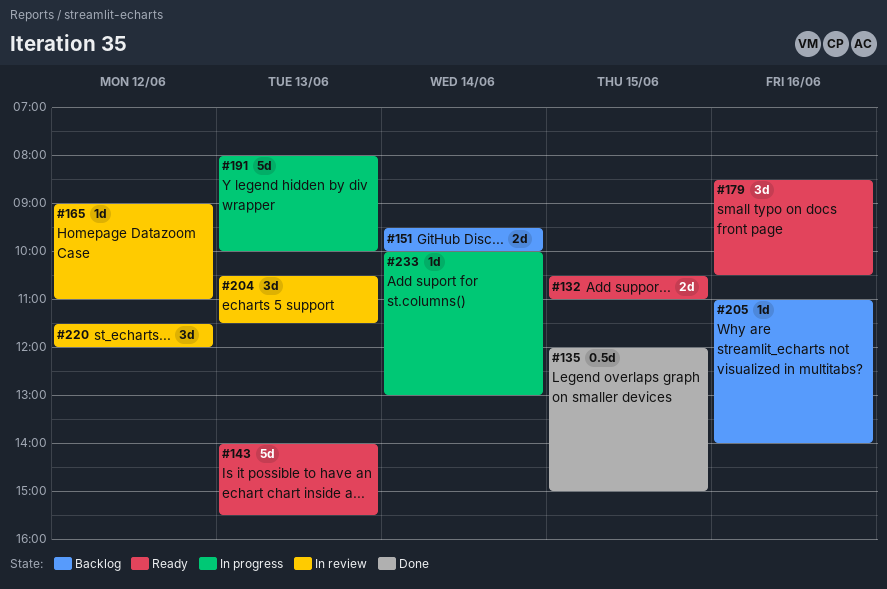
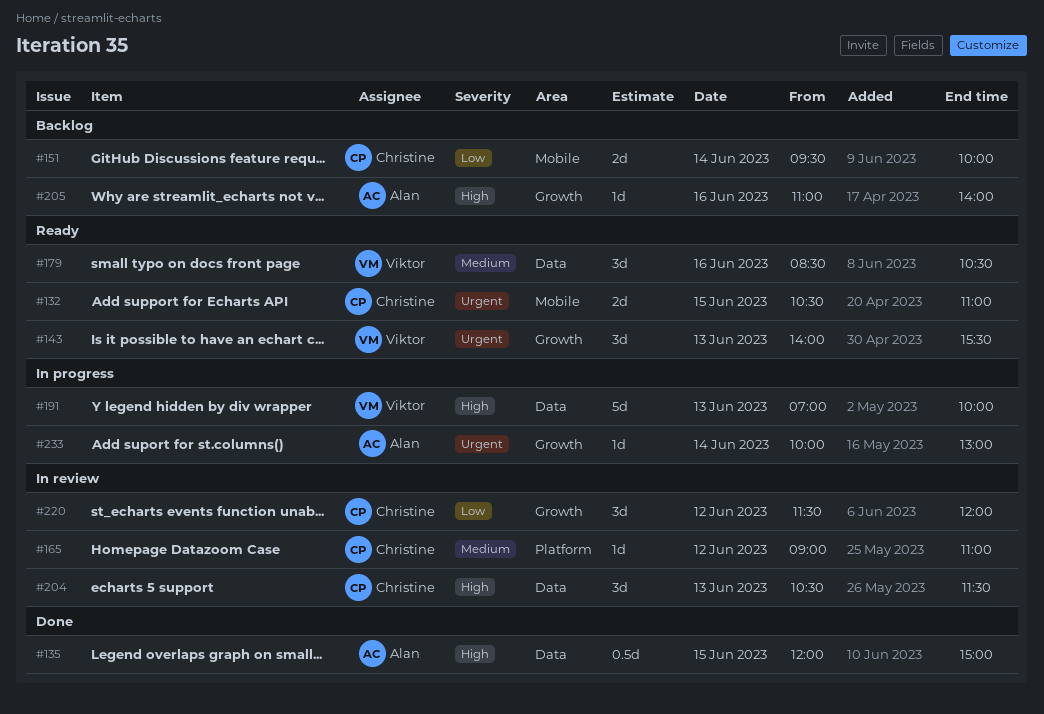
#143, estimate: 5d -> 3d
#191, begins: 08:00 -> 07:00

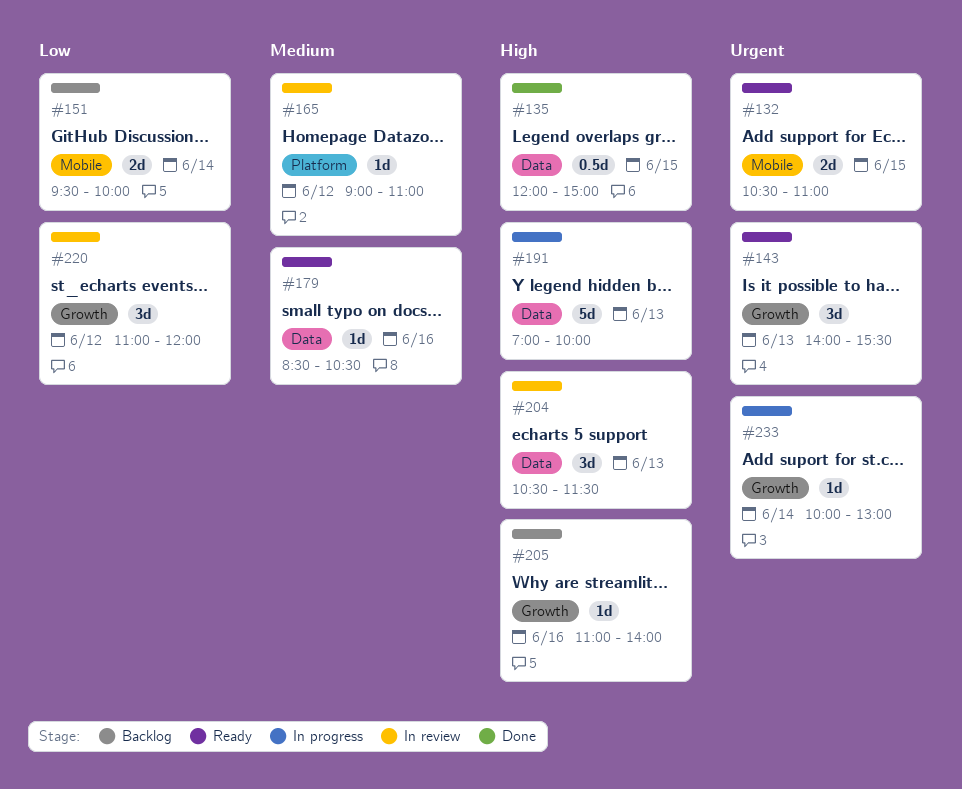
#179, estimate: 3d -> 1d
#220, begins: 11:30 -> 11:00

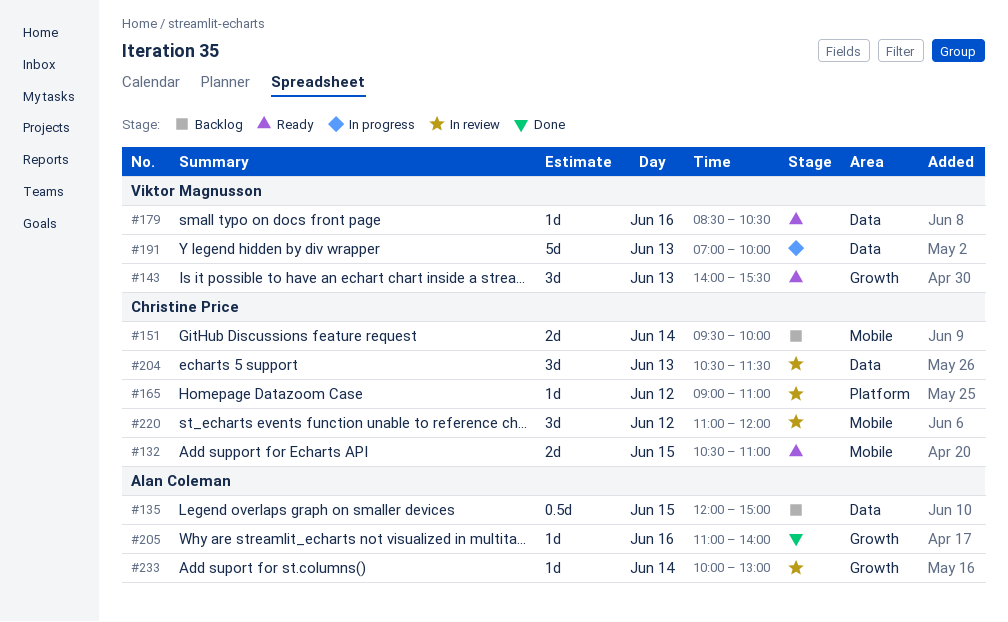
#135, status: Done -> Backlog
#205, status: Backlog -> Done
#220, label: Growth -> Mobile
#233, status: In progress -> In review

